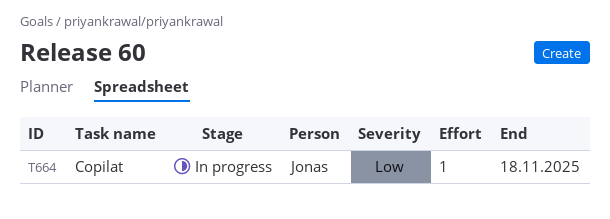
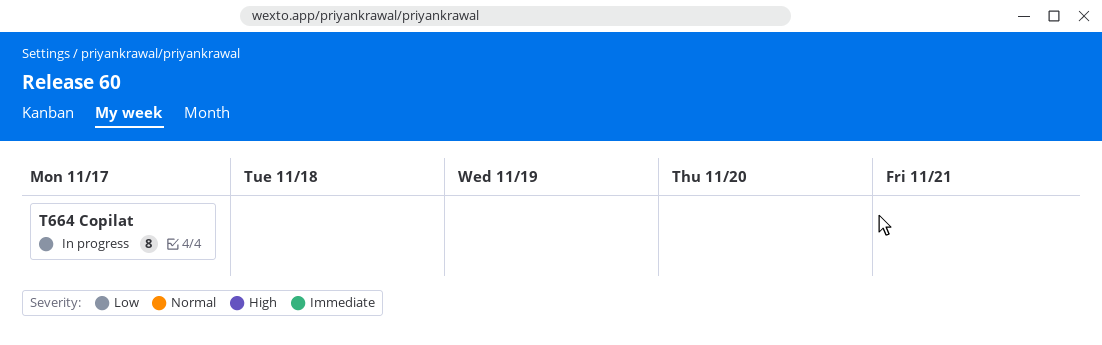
T664, estimate: 1 -> 8
T664, due: Nov 18 -> Nov 17

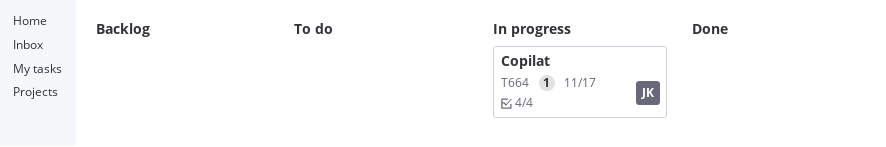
T664, estimate: 8 -> 1

